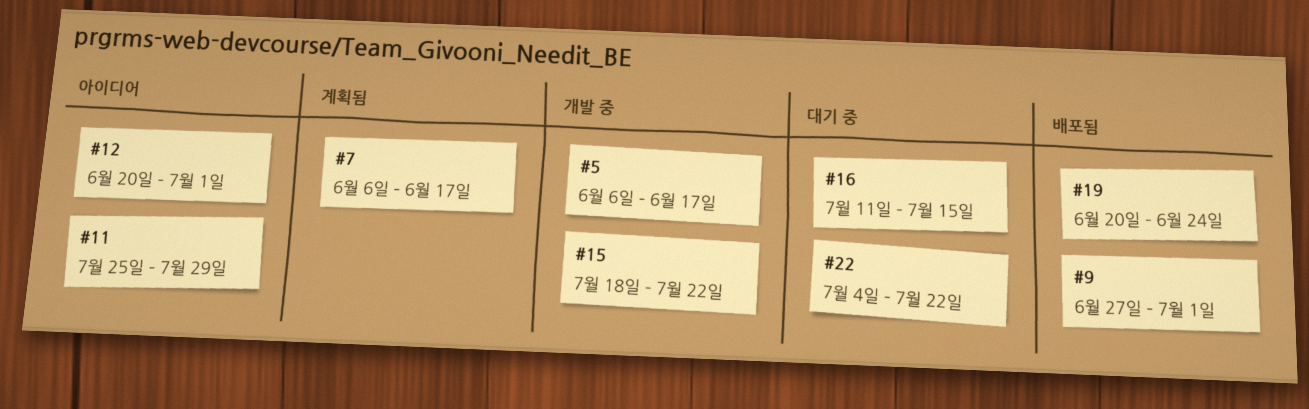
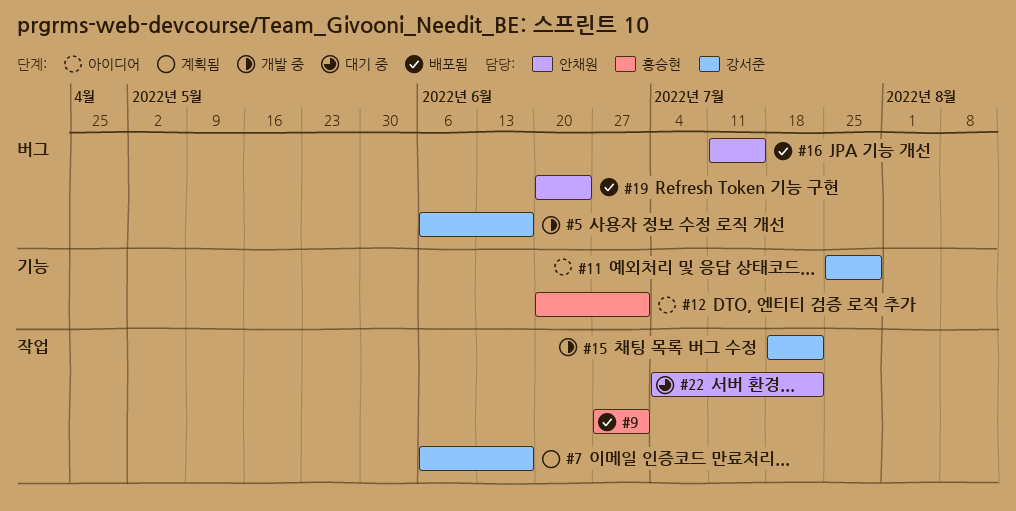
#16, status: 대기 중 -> 배포됨

